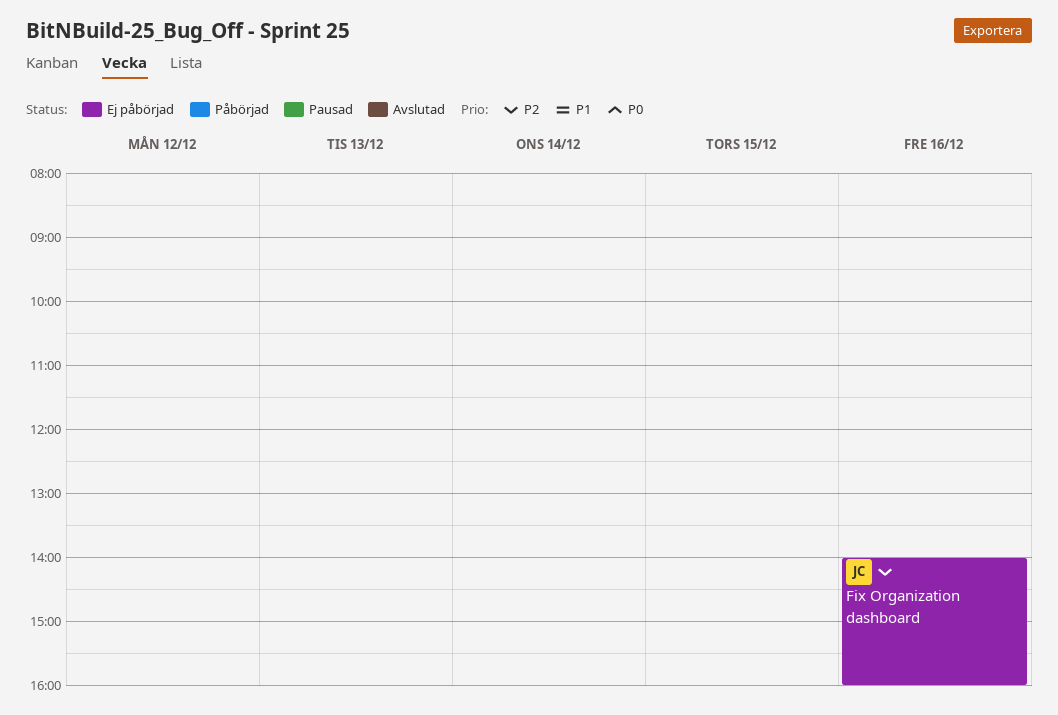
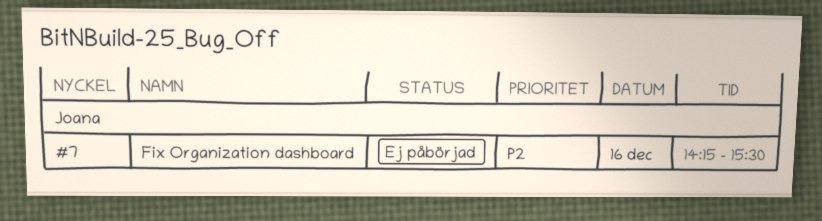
Fix Organization dashboard, begins: 14:00 -> 14:15
Fix Organization dashboard, ends: 16:00 -> 15:30

